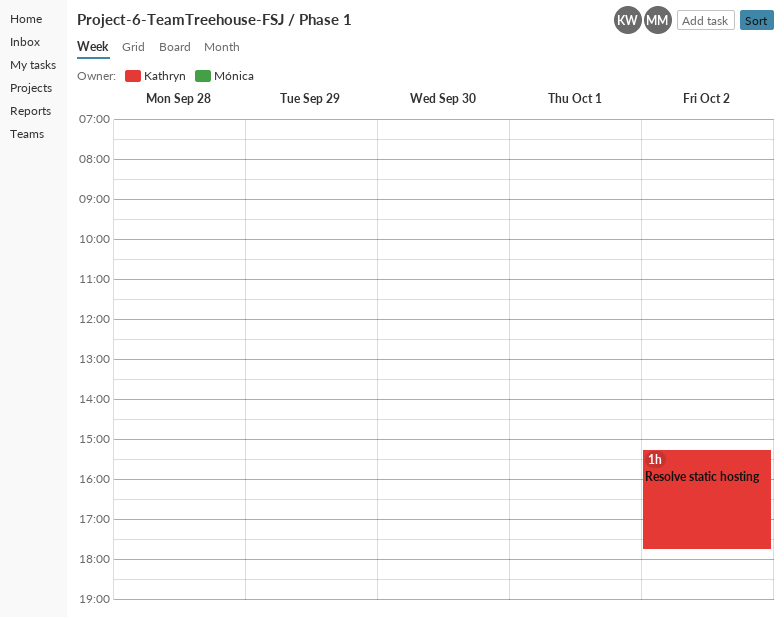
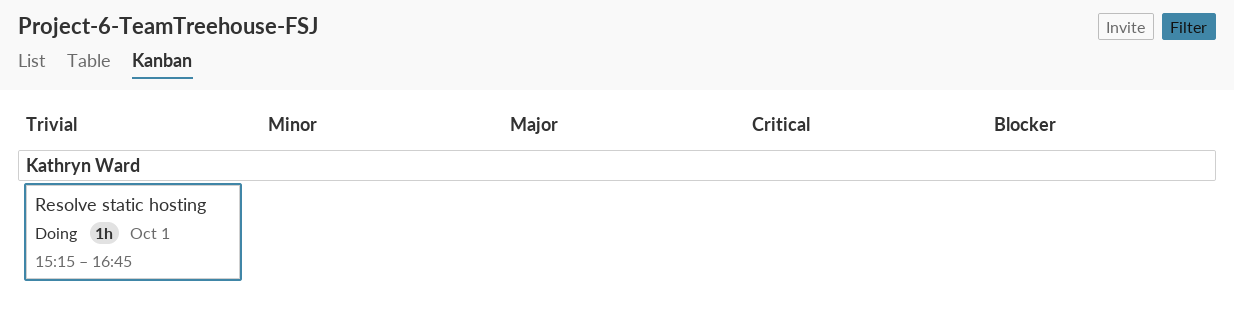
Resolve static hosting, day: Oct 2 -> Oct 1
Resolve static hosting, ends: 17:45 -> 16:45

